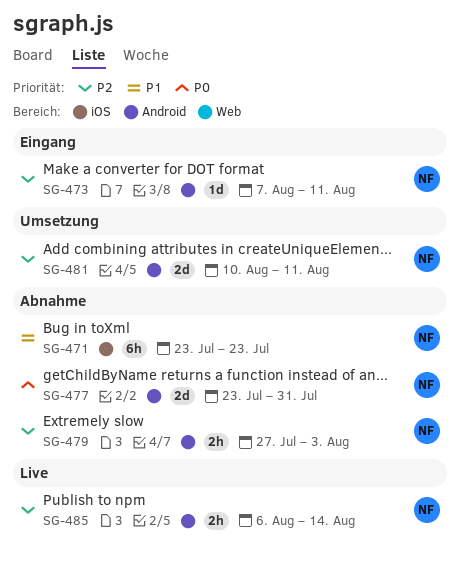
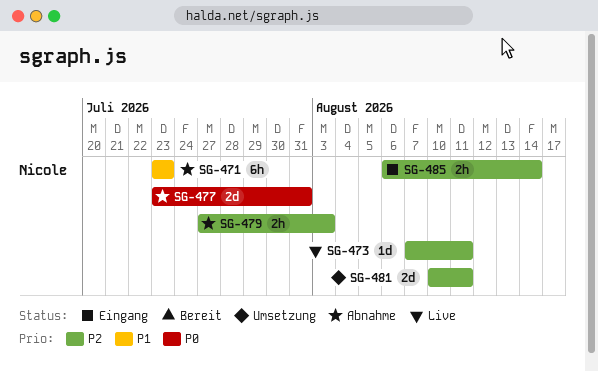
SG-473, status: Eingang -> Live
SG-485, status: Live -> Eingang

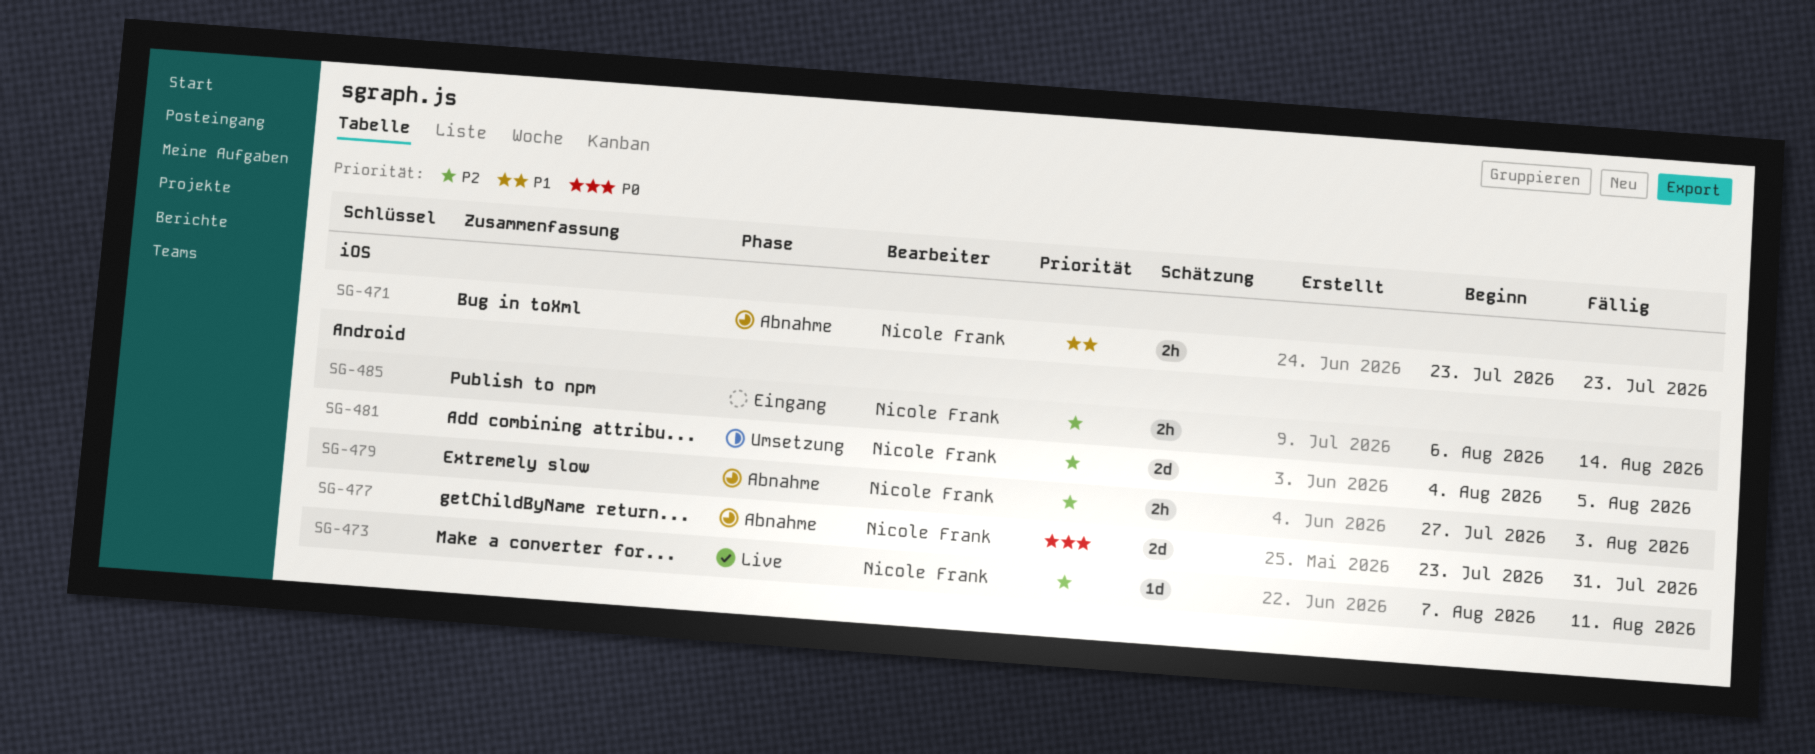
SG-471, estimate: 6h -> 2h
SG-481, start: Aug 10 -> Aug 4
SG-481, due: Aug 11 -> Aug 5

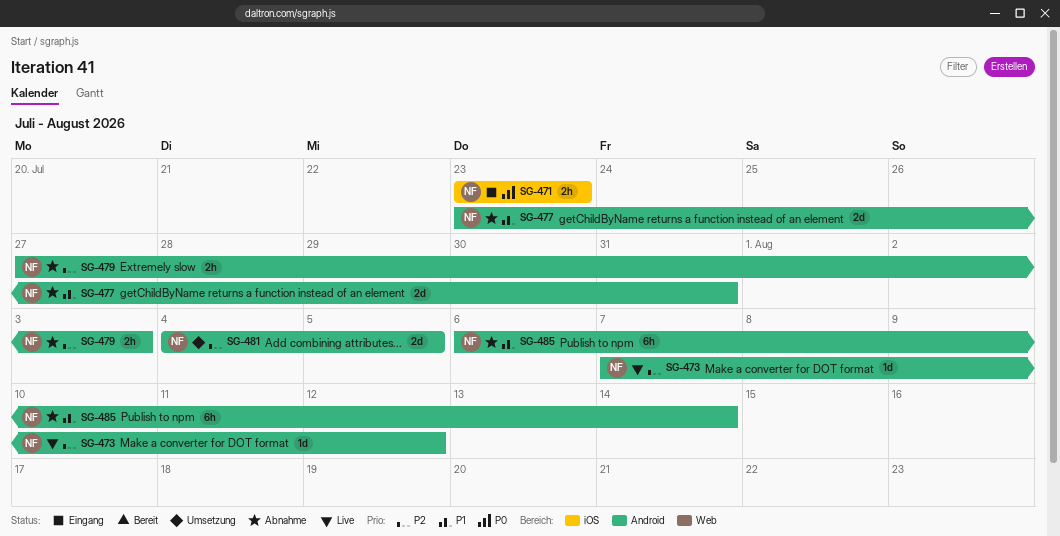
SG-471, status: Abnahme -> Eingang
SG-471, priority: P1 -> P0
SG-473, due: Aug 11 -> Aug 12
SG-477, priority: P0 -> P1
SG-485, status: Eingang -> Abnahme
SG-485, priority: P2 -> P1
SG-485, estimate: 2h -> 6h

